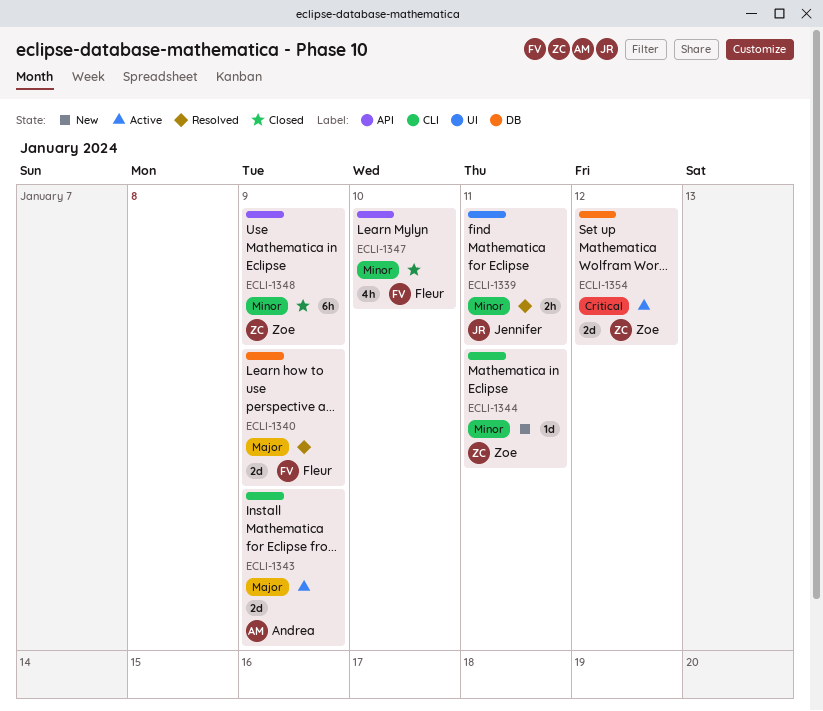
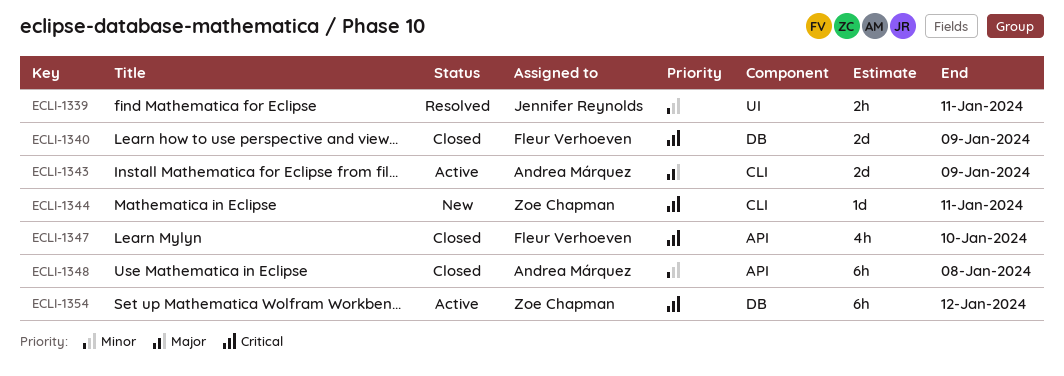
ECLI-1340, status: Resolved -> Closed
ECLI-1340, priority: Major -> Critical
ECLI-1344, priority: Minor -> Critical
ECLI-1347, priority: Minor -> Critical
ECLI-1348, owner: Zoe Chapman -> Andrea Márquez
ECLI-1348, due: Jan 9 -> Jan 8
ECLI-1354, estimate: 2d -> 6h

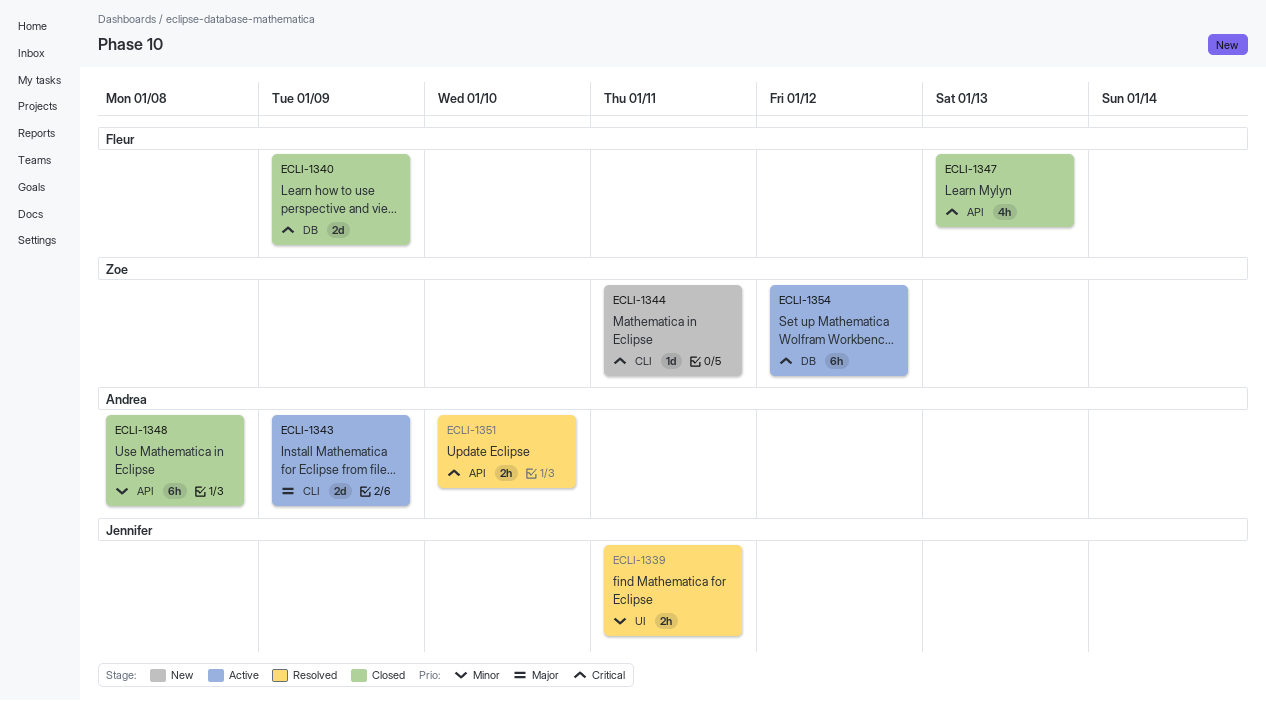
ECLI-1347, due: Jan 10 -> Jan 13
ECLI-1351: none -> present

